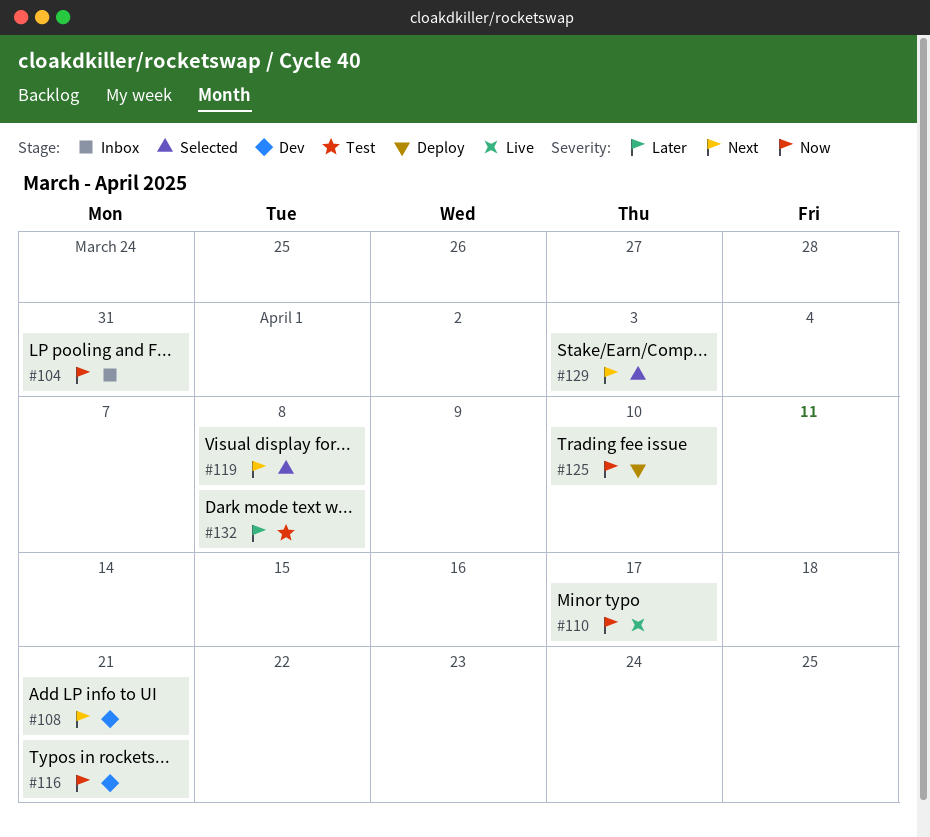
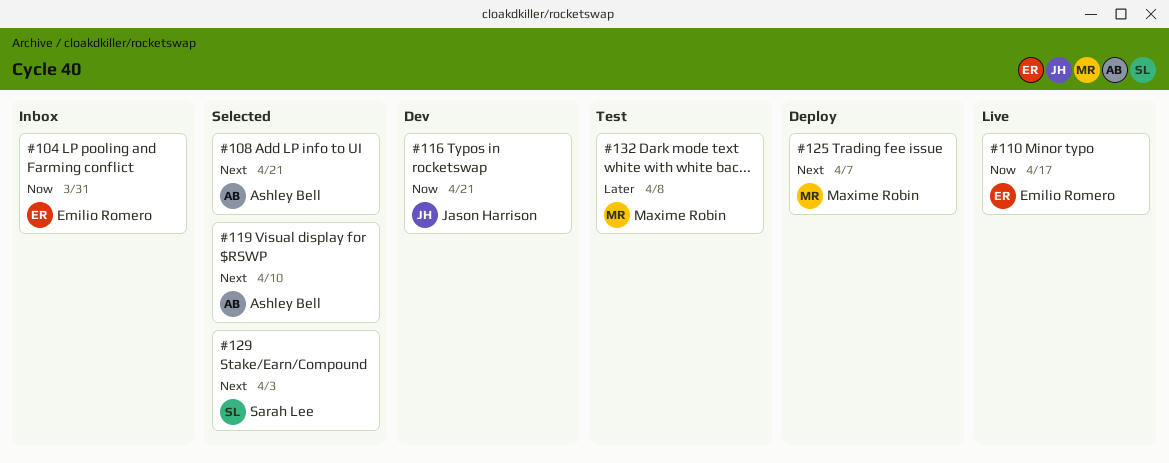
#108, status: Dev -> Selected
#119, due: Apr 8 -> Apr 10
#125, priority: Now -> Next
#125, due: Apr 10 -> Apr 7

